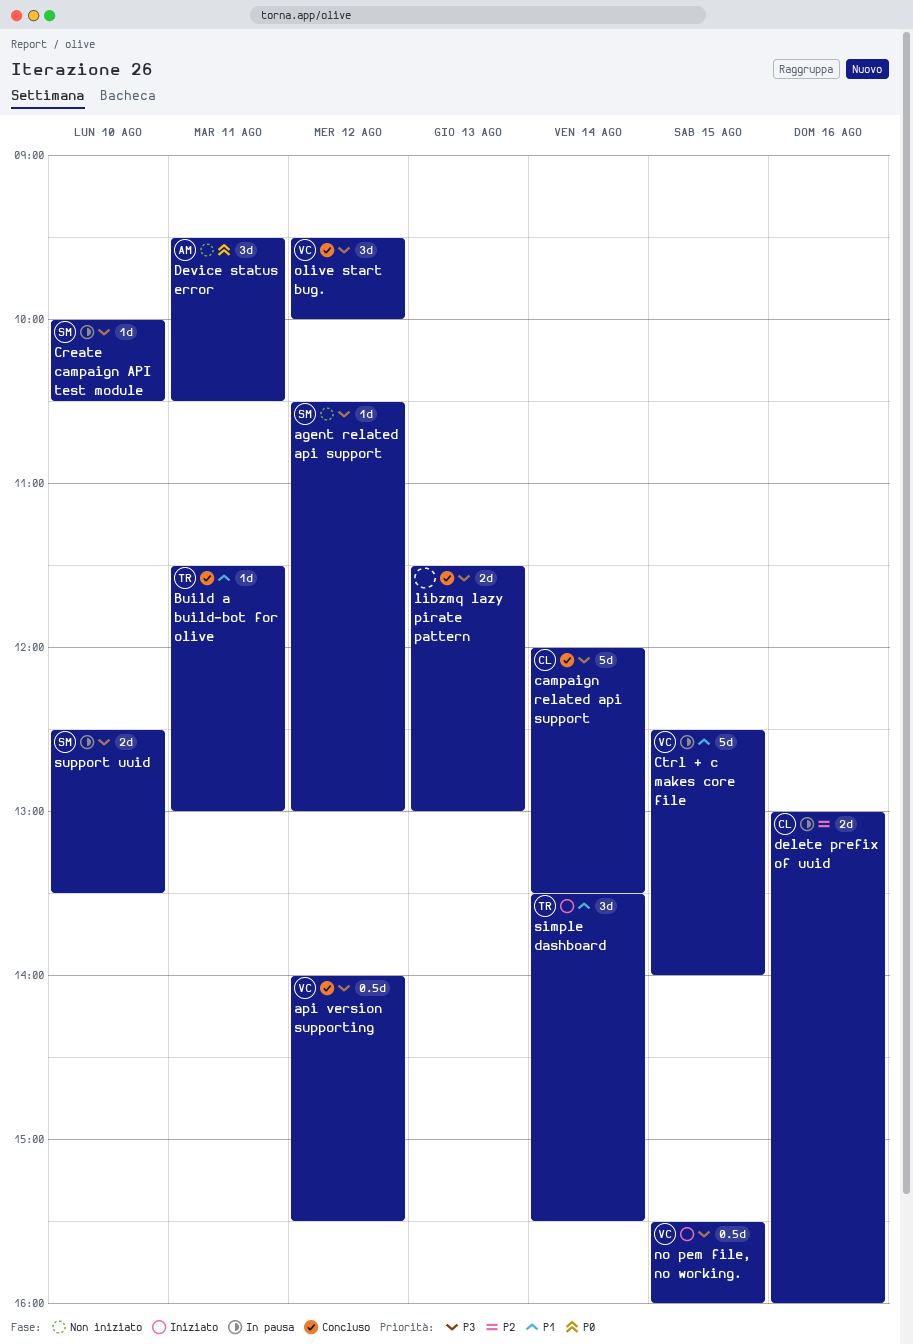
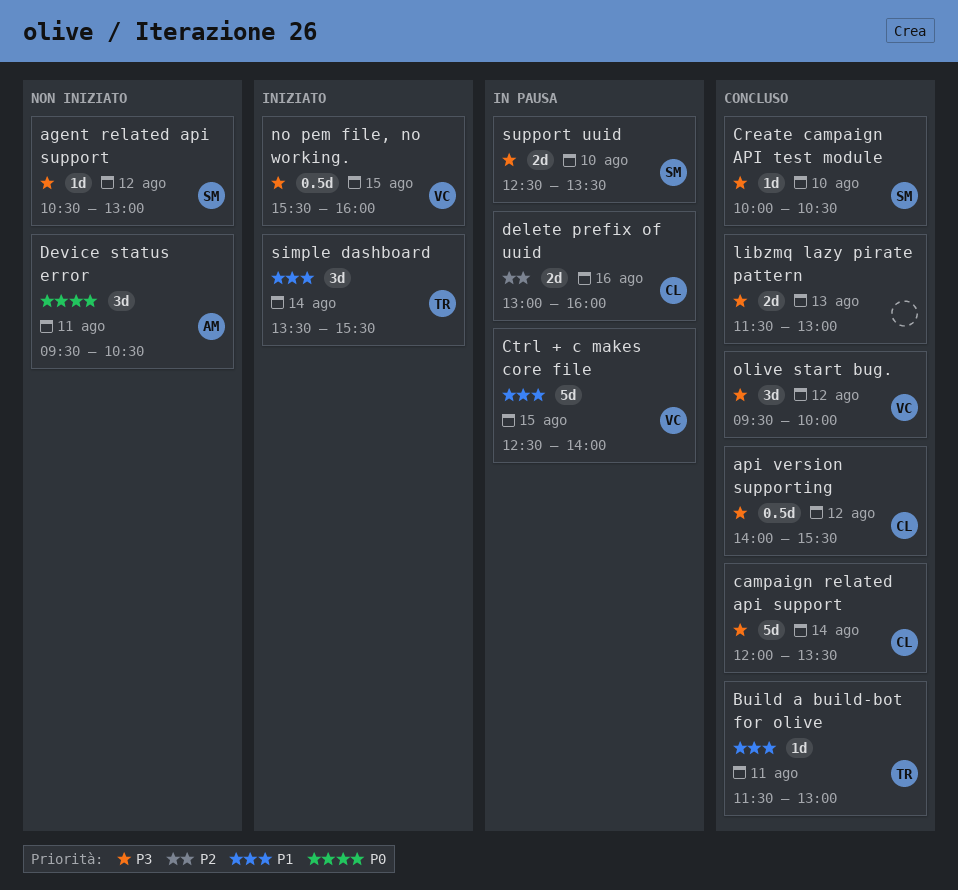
api version supporting, owner: VC -> CL
Create campaign API test module, status: In pausa -> Concluso

